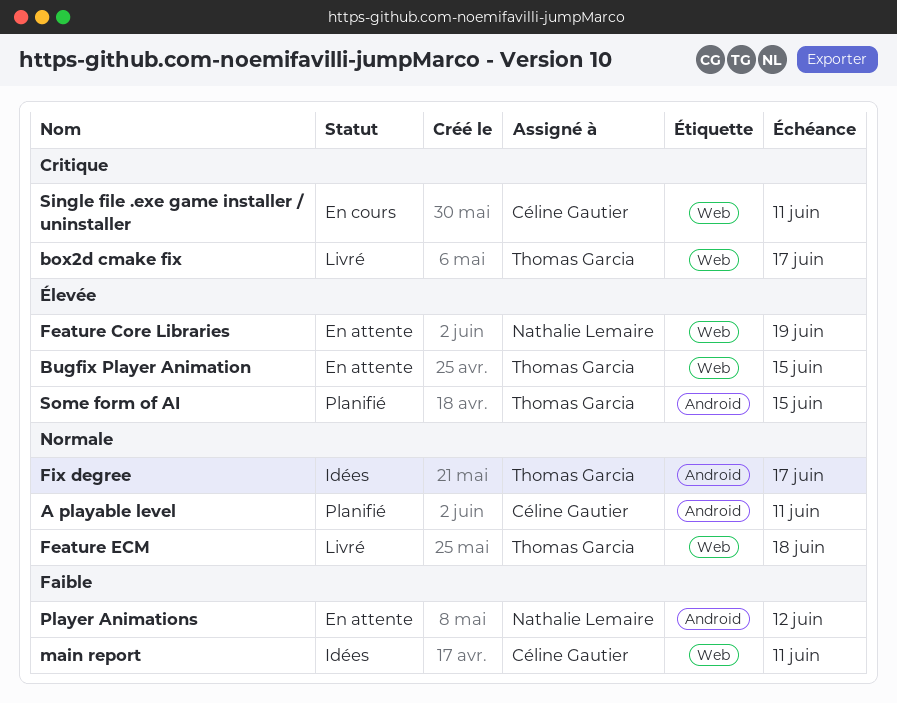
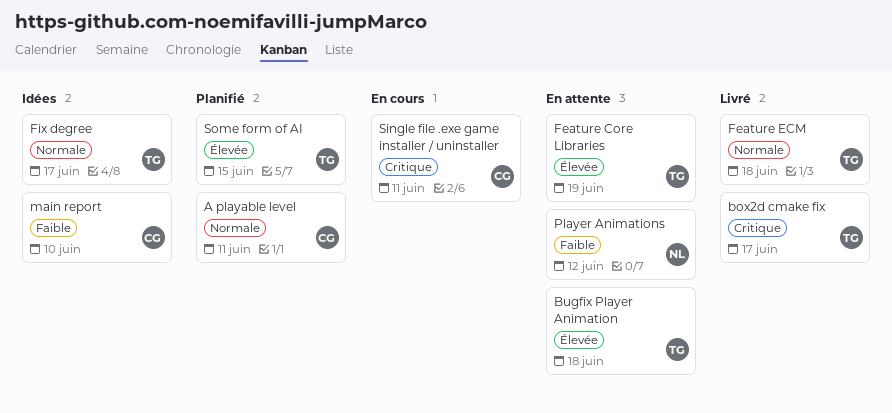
Bugfix Player Animation, due: Jun 15 -> Jun 18
Feature Core Libraries, owner: Nathalie Lemaire -> Thomas Garcia
main report, due: Jun 11 -> Jun 10

